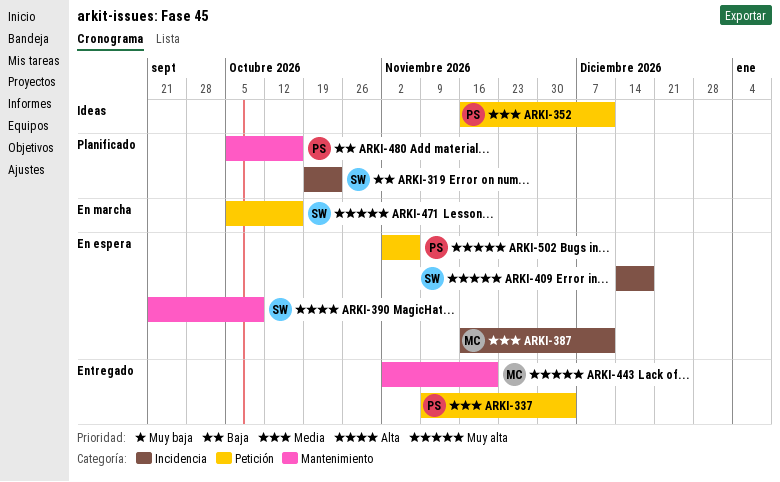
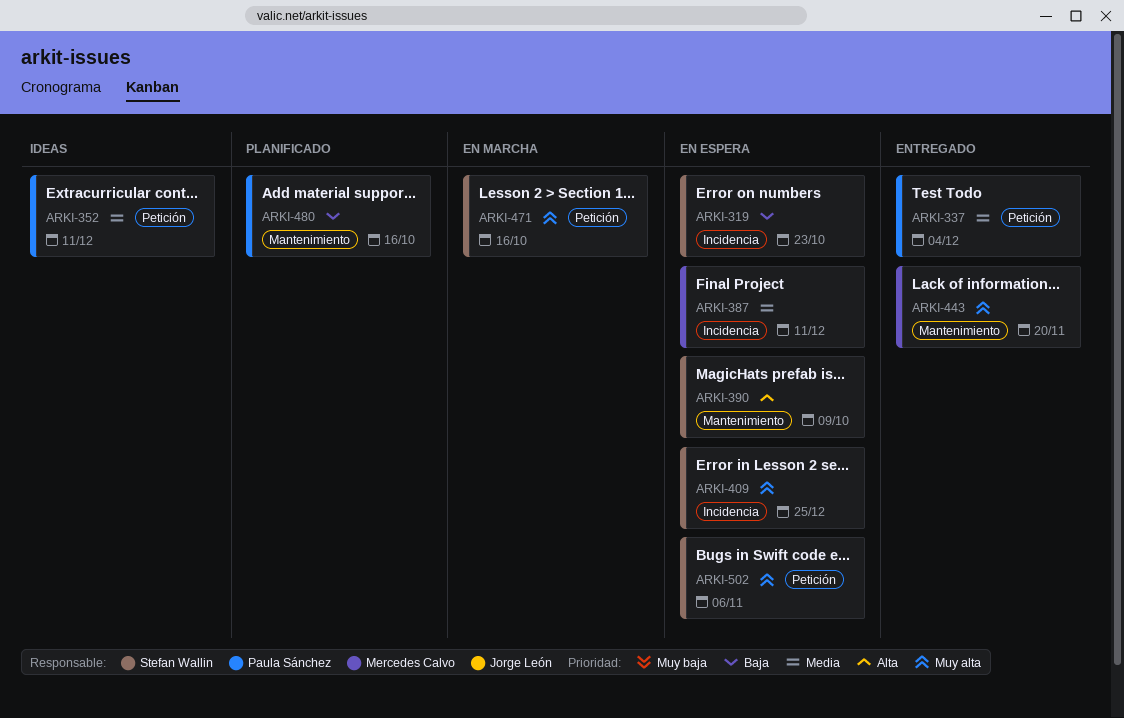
ARKI-319, status: Planificado -> En espera
ARKI-409, due: Dec 18 -> Dec 25
ARKI-502, owner: Paula Sánchez -> Stefan Wallin

